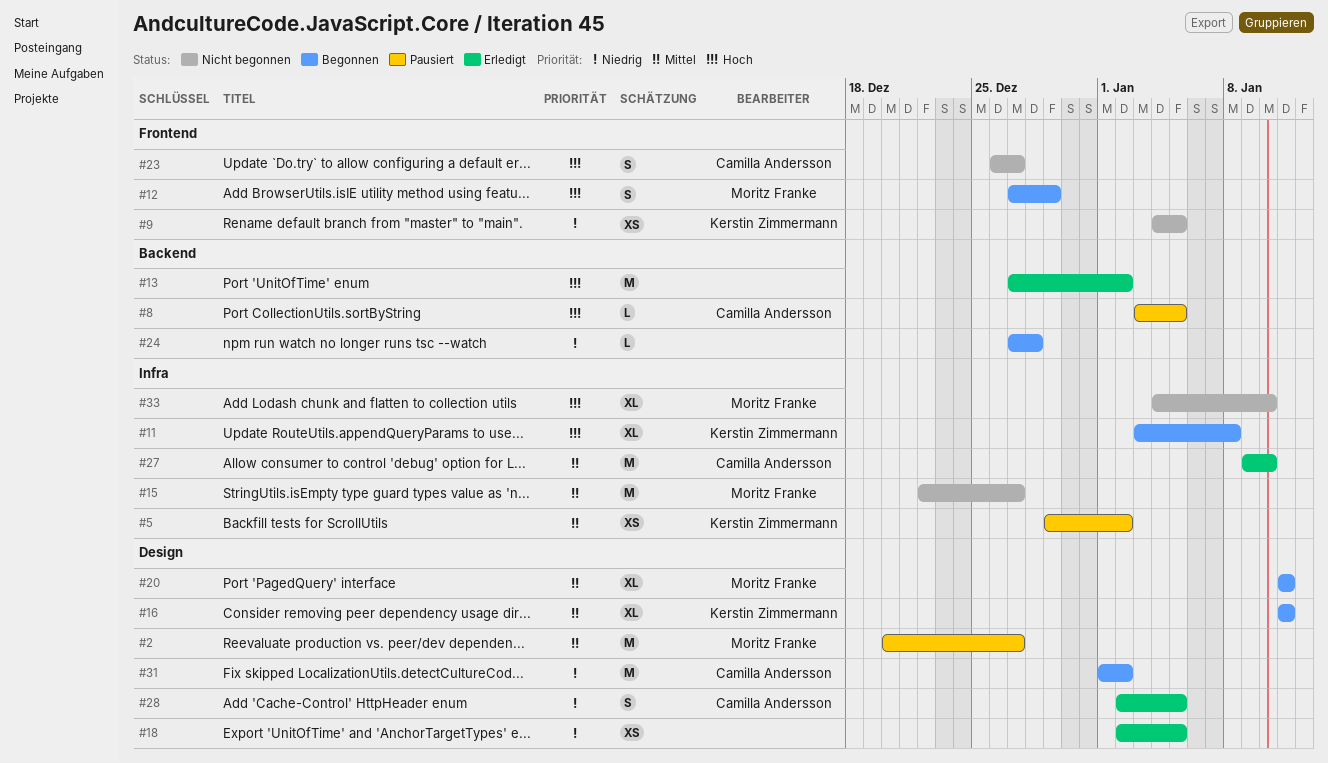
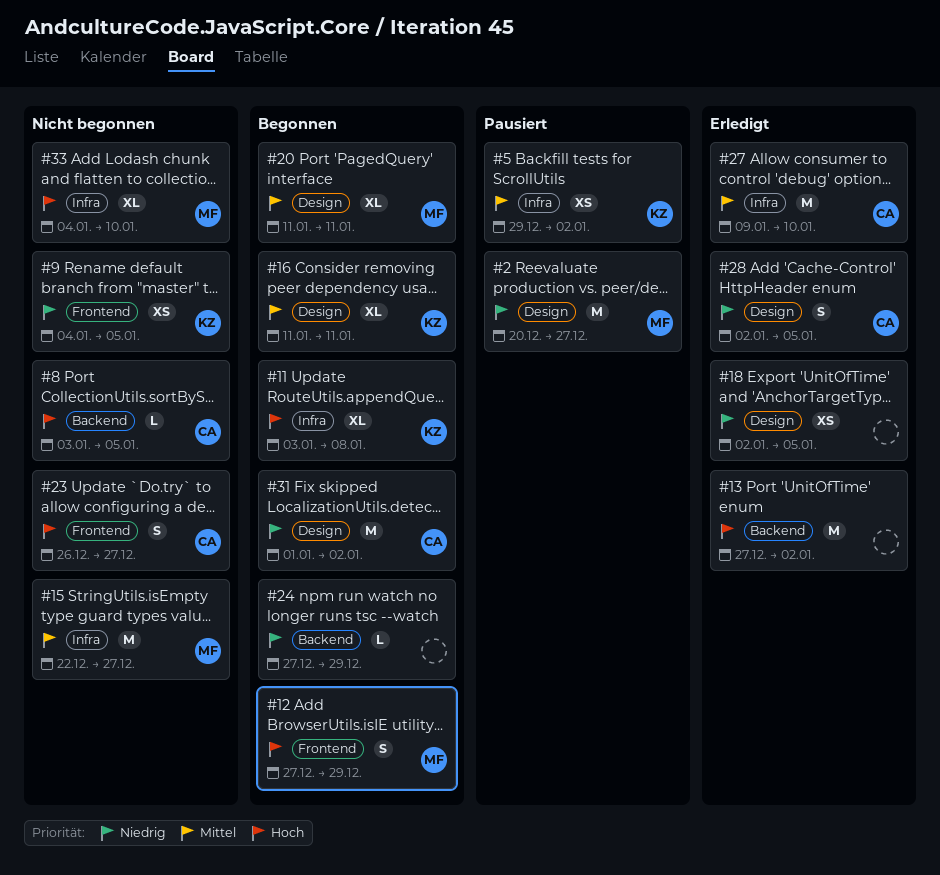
#2, priority: Mittel -> Niedrig
#8, status: Pausiert -> Nicht begonnen
#24, due: Dec 28 -> Dec 29

